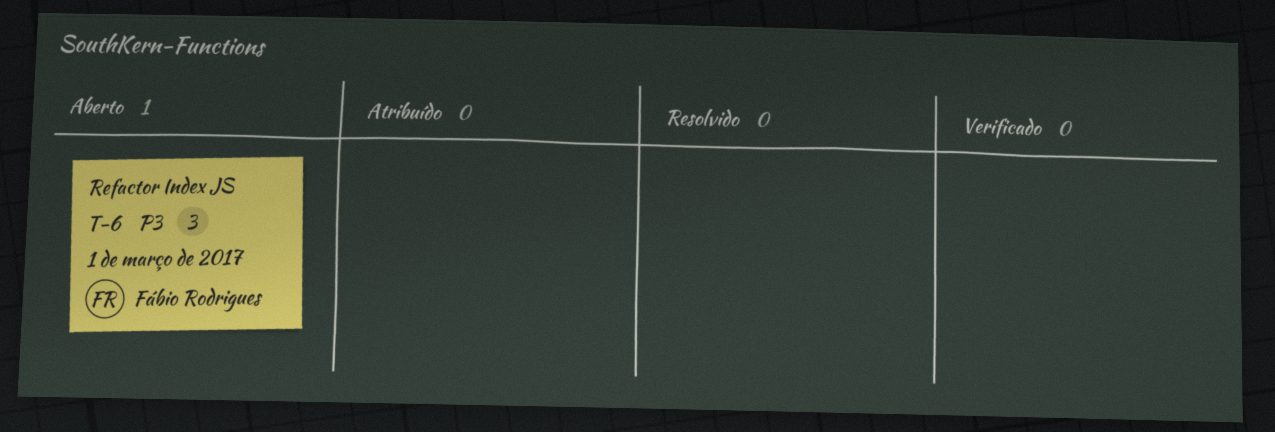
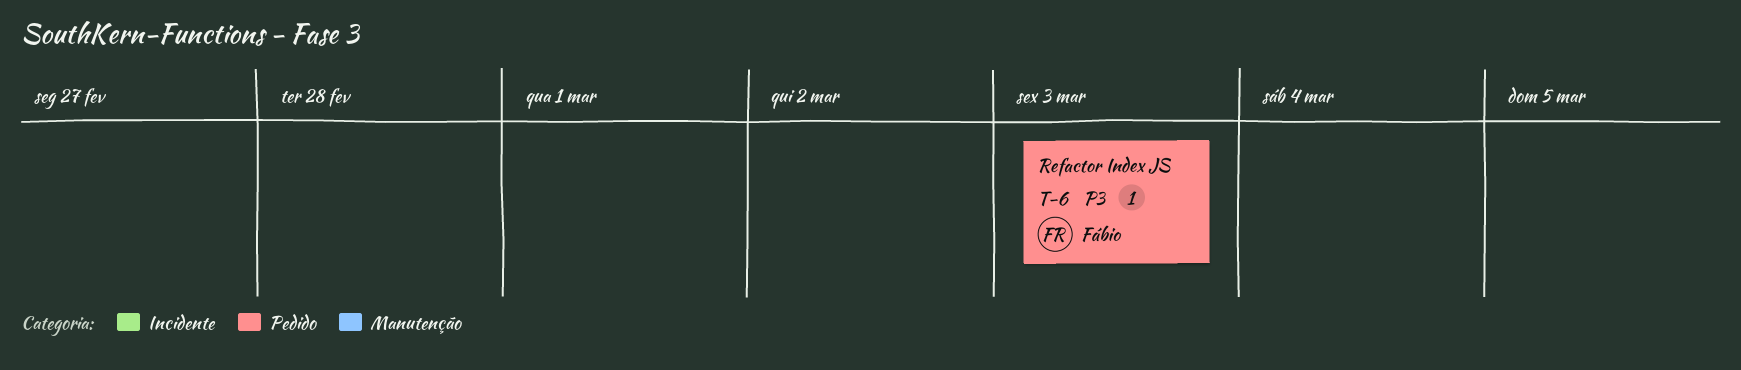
T-6, estimate: 3 -> 1
T-6, due: Mar 1 -> Mar 3

